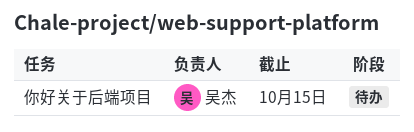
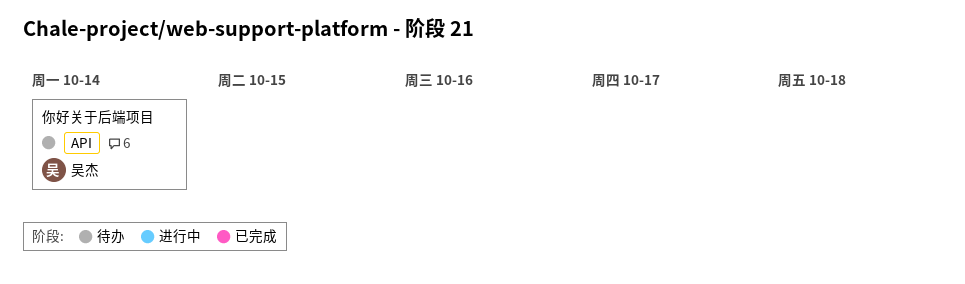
你好关于后端项目, due: Oct 15 -> Oct 14

